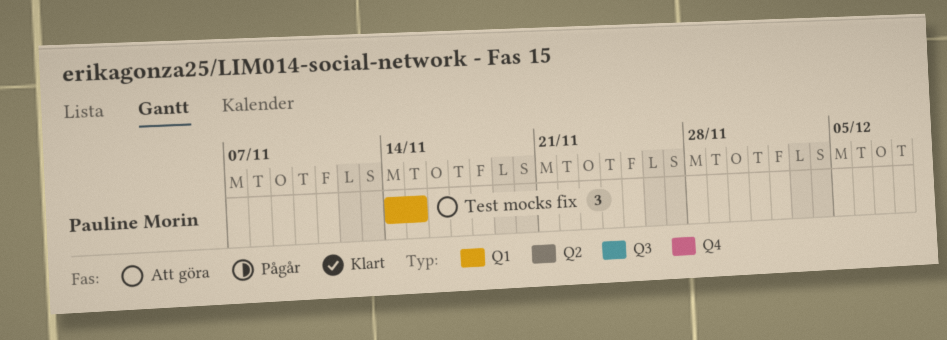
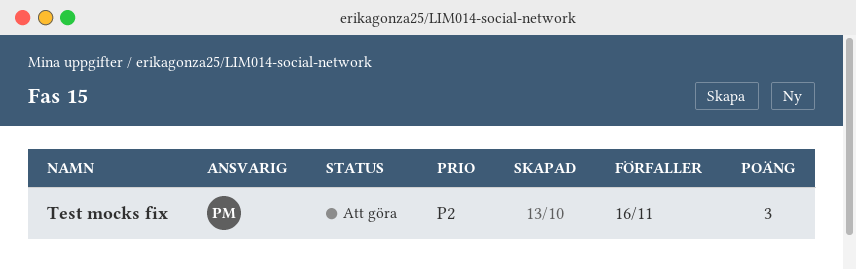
Test mocks fix, due: Nov 15 -> Nov 16

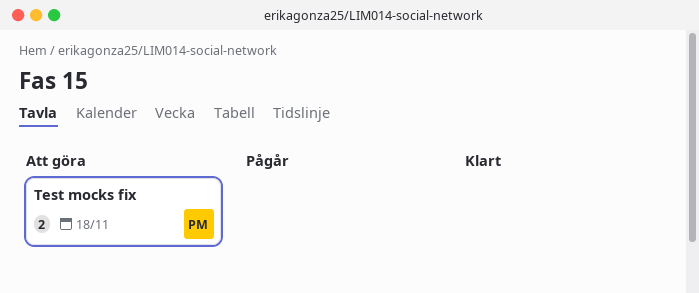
Test mocks fix, estimate: 3 -> 2
Test mocks fix, due: Nov 16 -> Nov 18

